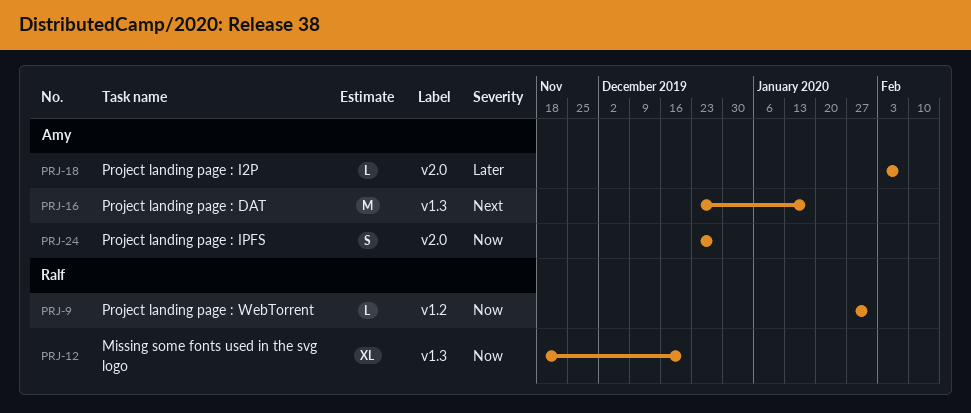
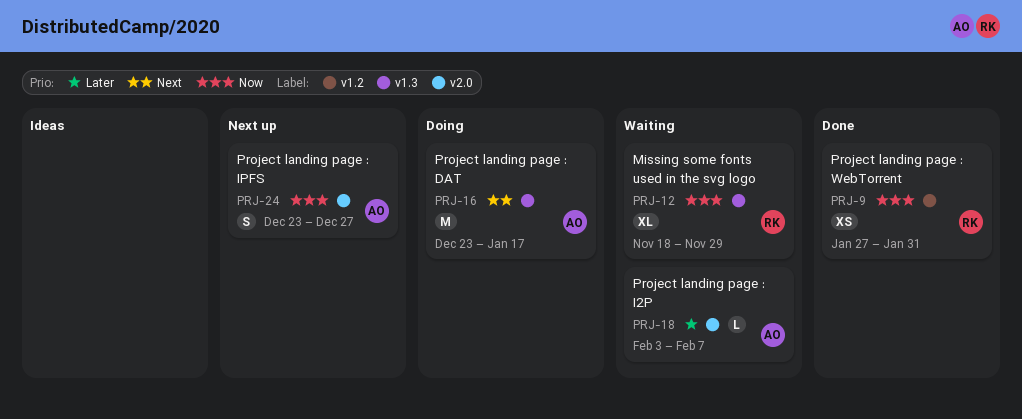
PRJ-9, estimate: L -> XS
PRJ-12, due: Dec 20 -> Nov 29

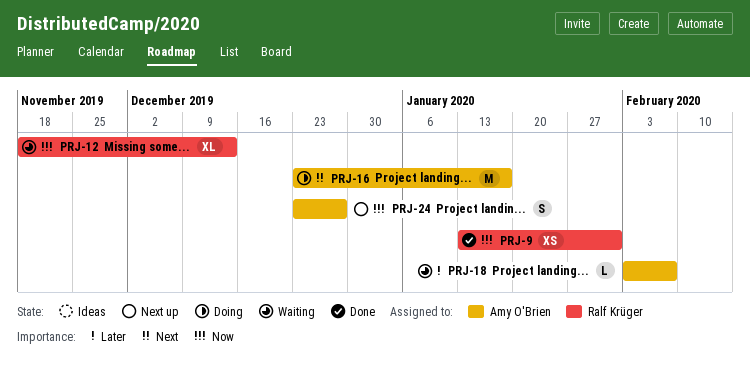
PRJ-9, start: Jan 27 -> Jan 13
PRJ-12, due: Nov 29 -> Dec 13

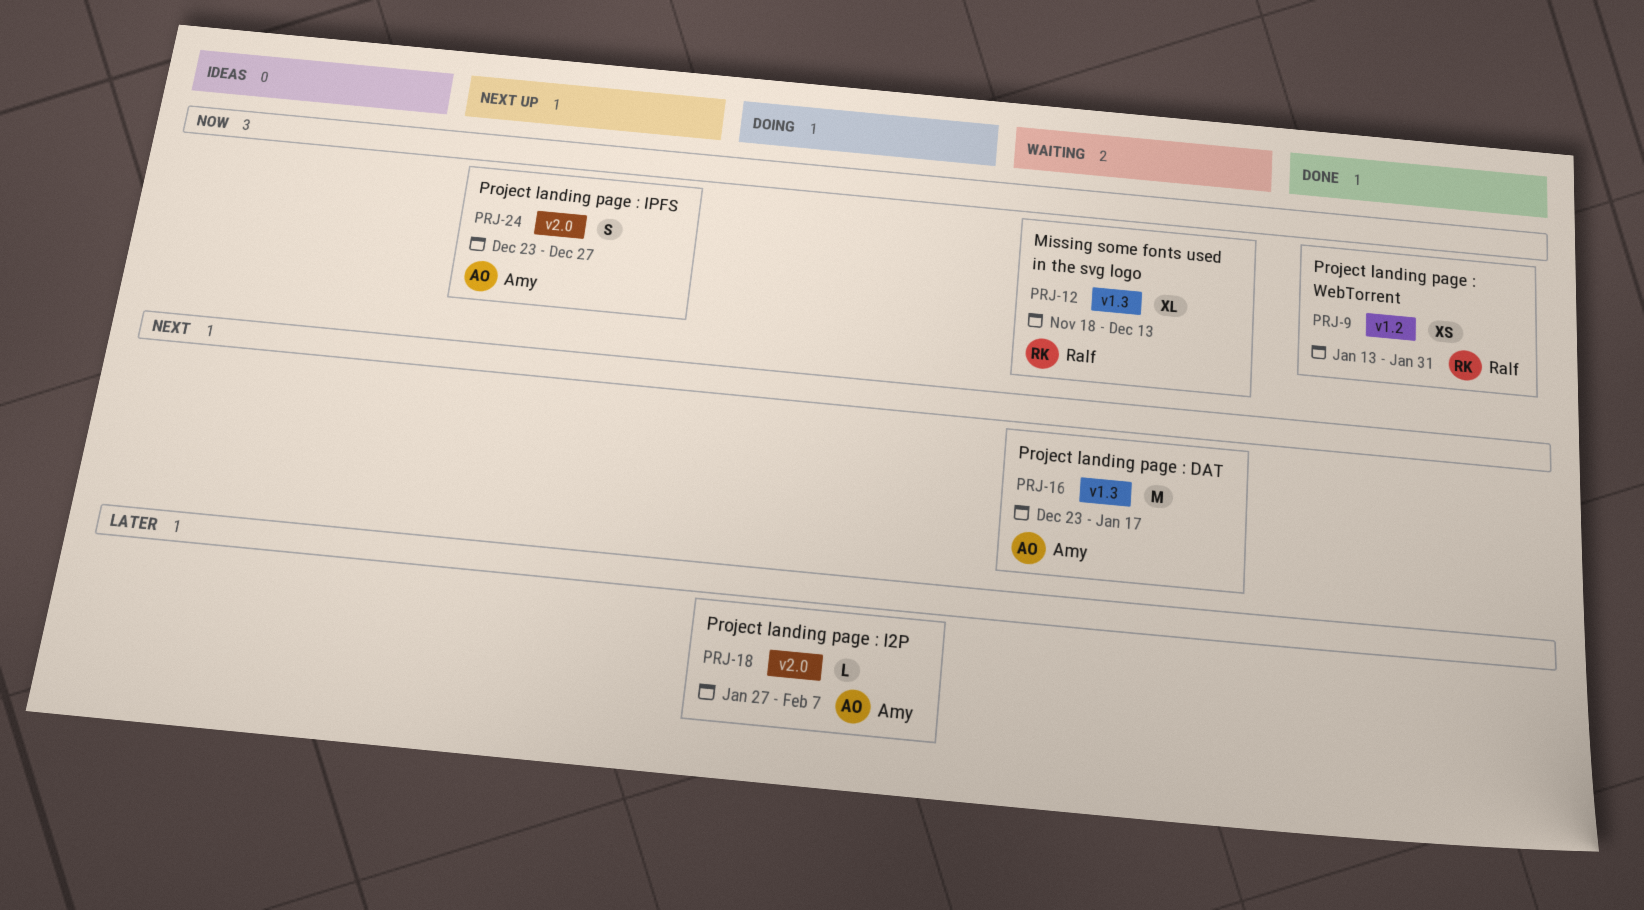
PRJ-16, status: Doing -> Waiting
PRJ-18, status: Waiting -> Doing
PRJ-18, start: Feb 3 -> Jan 27

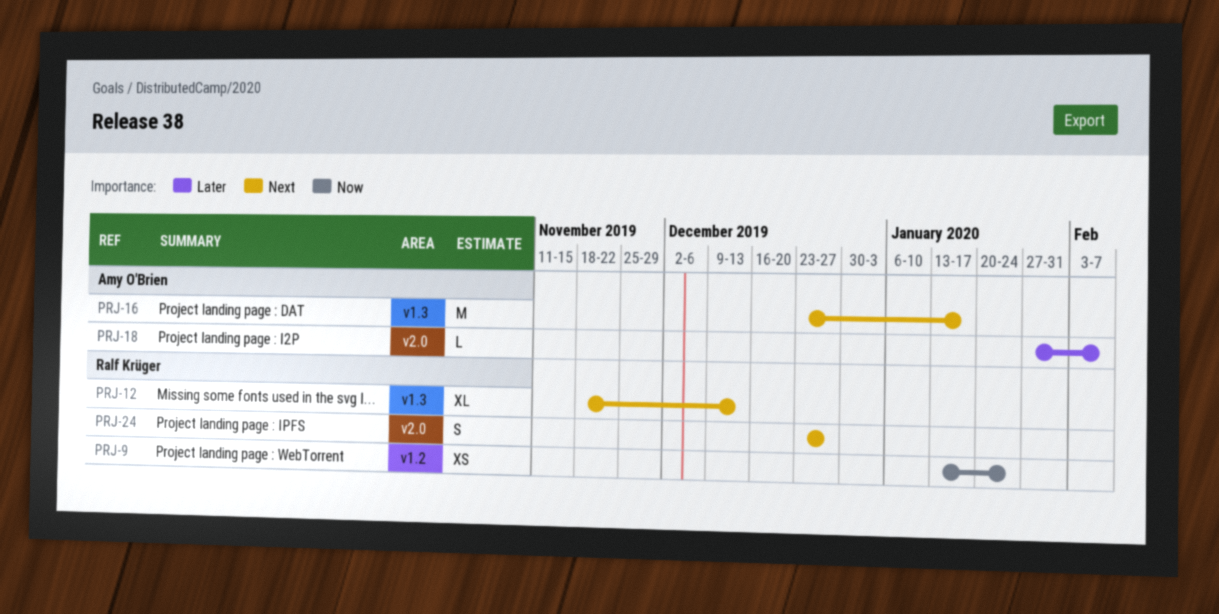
PRJ-9, due: Jan 31 -> Jan 24
PRJ-12, priority: Now -> Next
PRJ-24, owner: Amy O'Brien -> Ralf Krüger
PRJ-24, priority: Now -> Next

